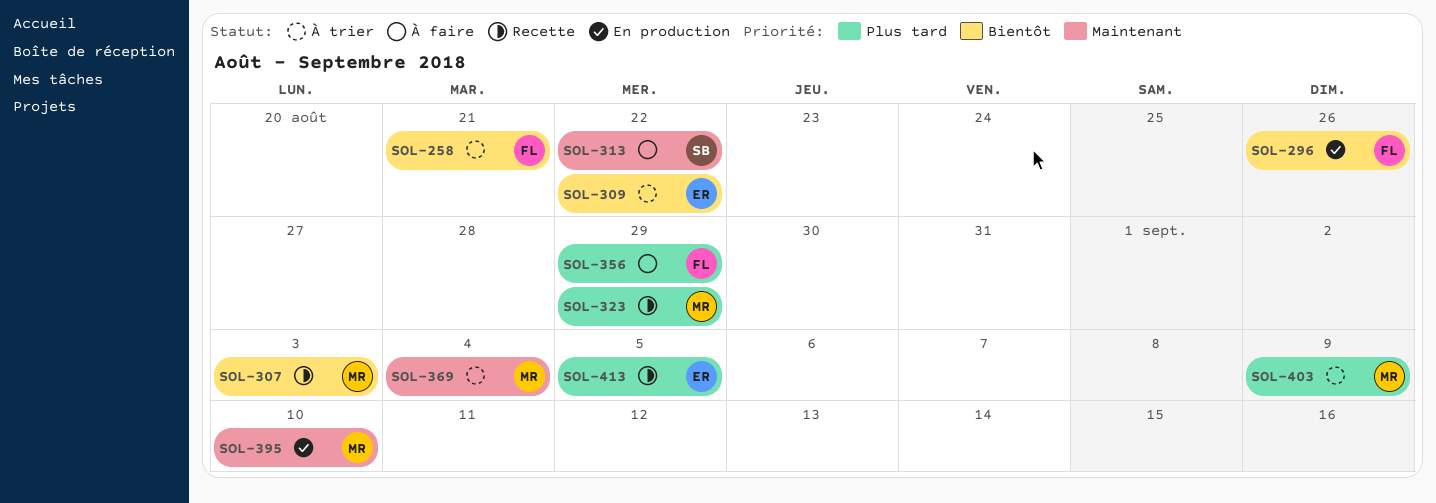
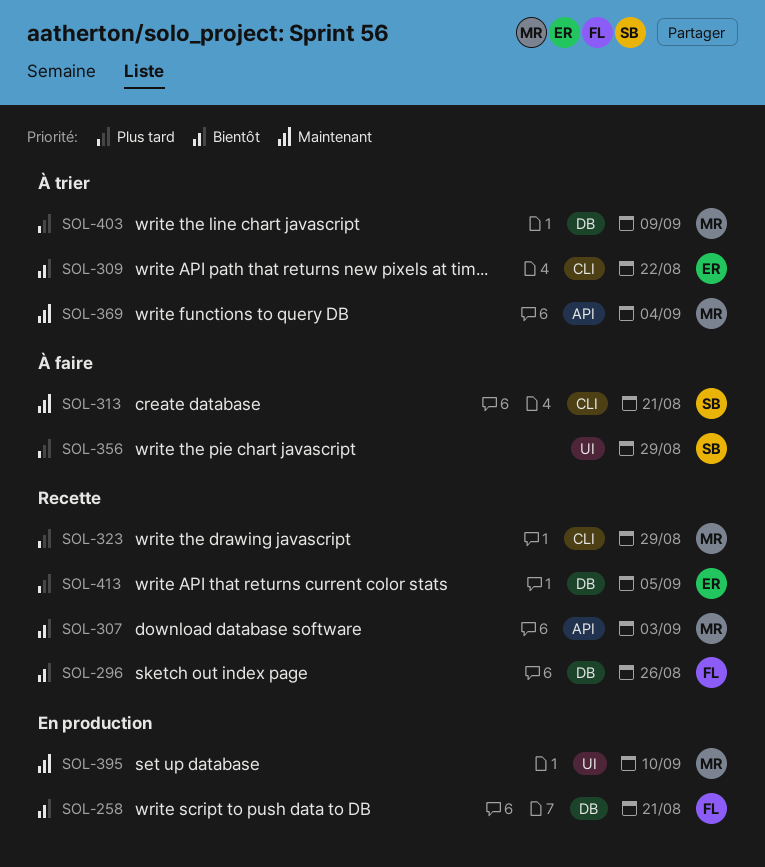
SOL-258, status: À trier -> En production
SOL-296, status: En production -> Recette
SOL-313, due: Aug 22 -> Aug 21
SOL-356, owner: FL -> SB

